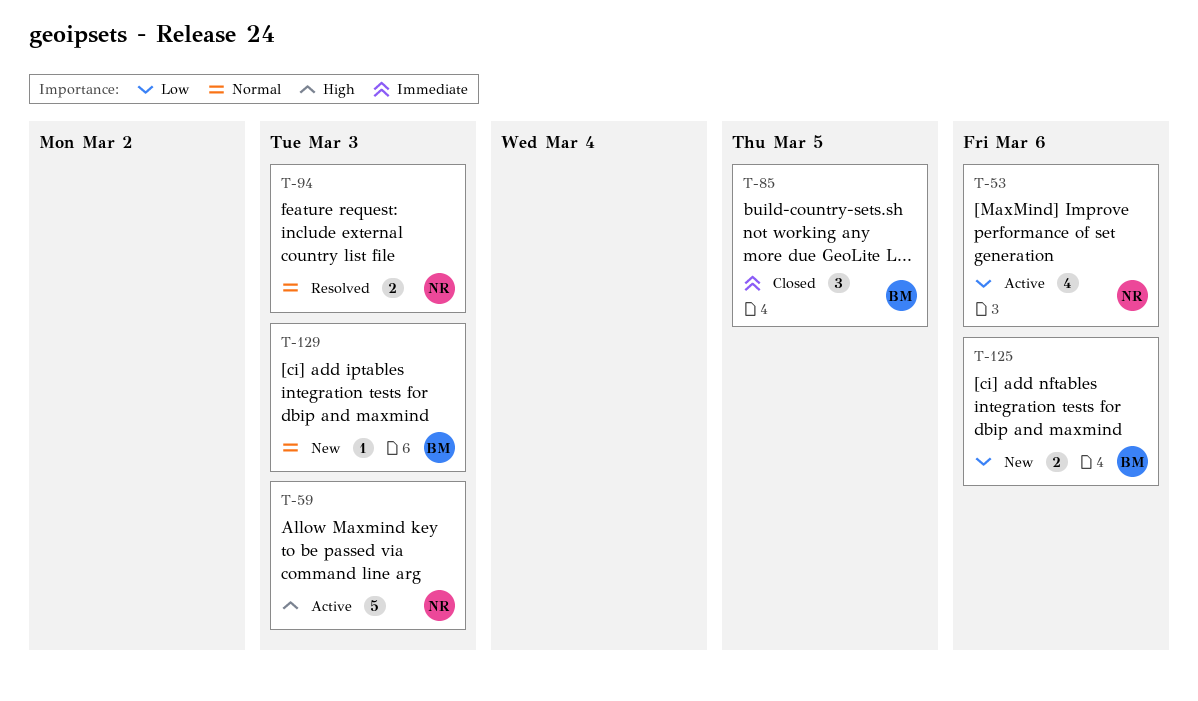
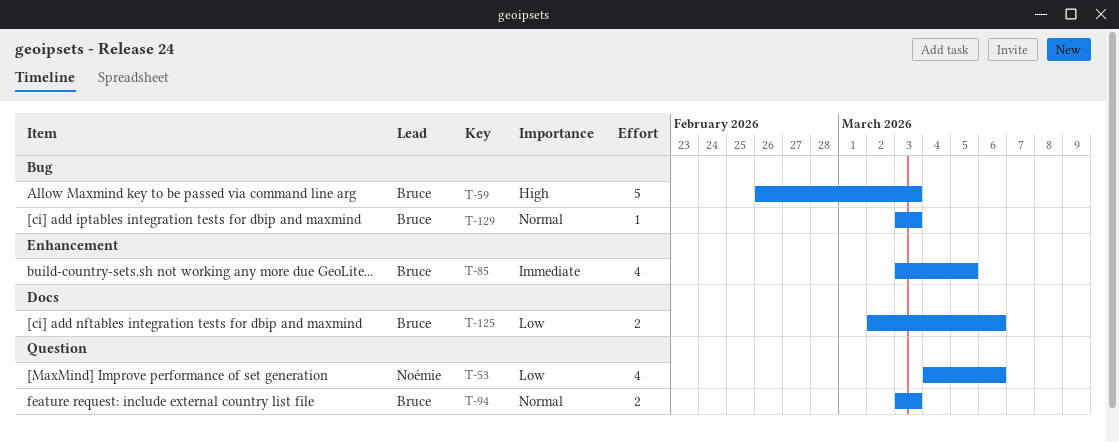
T-59, owner: Noémie -> Bruce
T-85, estimate: 3 -> 4
T-94, owner: Noémie -> Bruce

